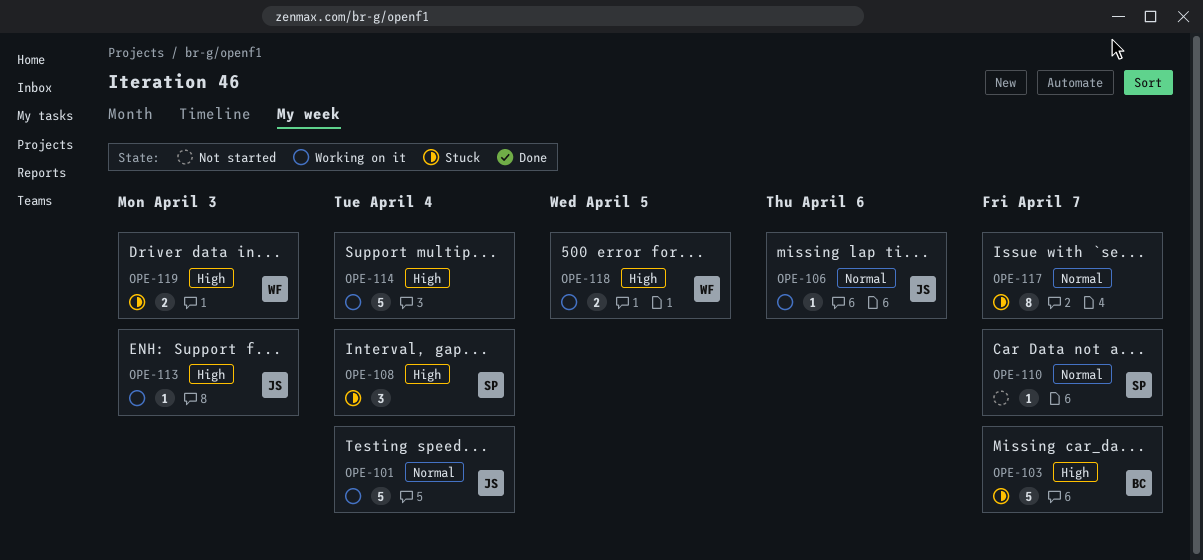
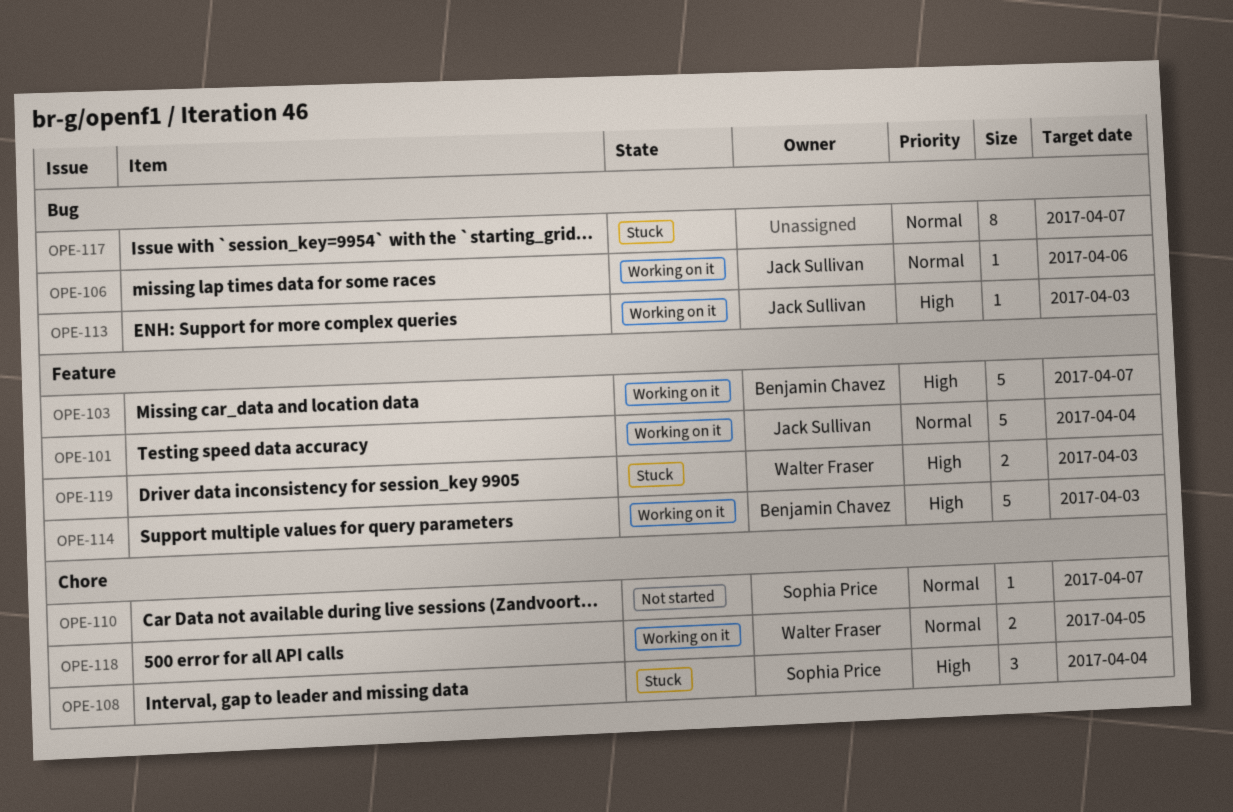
OPE-103, status: Stuck -> Working on it
OPE-114, owner: none -> Benjamin Chavez
OPE-114, due: Apr 4 -> Apr 3
OPE-118, priority: High -> Normal

